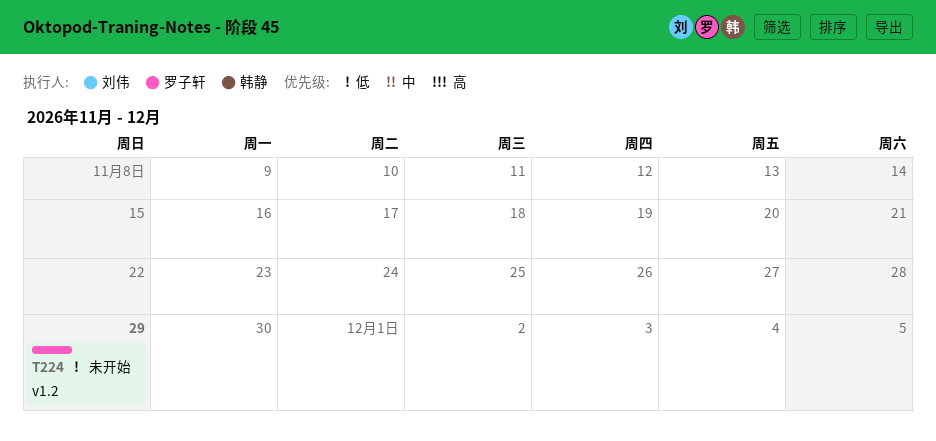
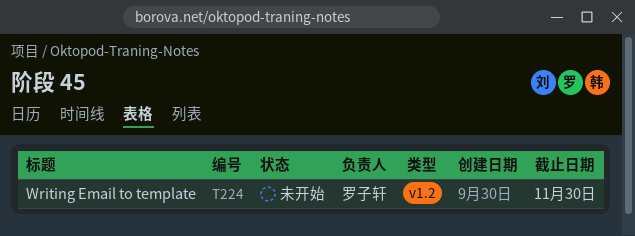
T224, due: Nov 29 -> Nov 30

